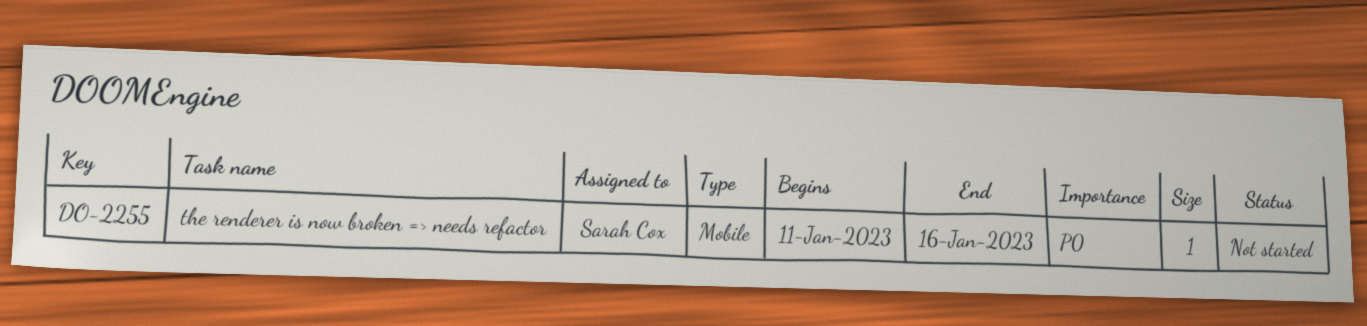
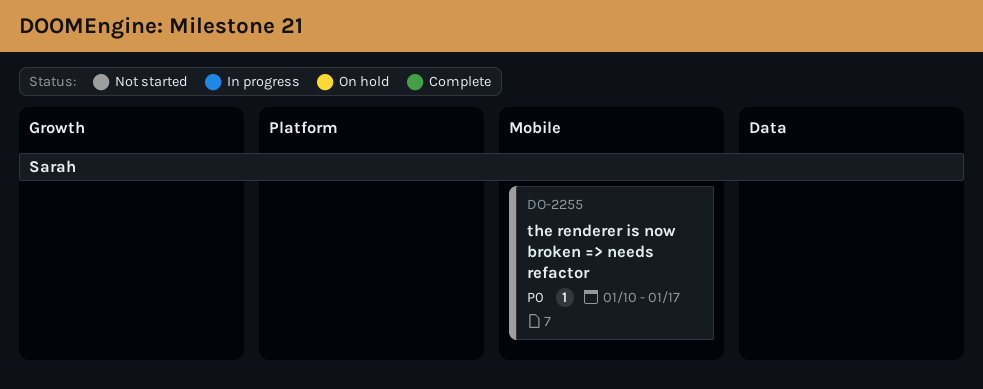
DO-2255, start: Jan 11 -> Jan 10
DO-2255, due: Jan 16 -> Jan 17

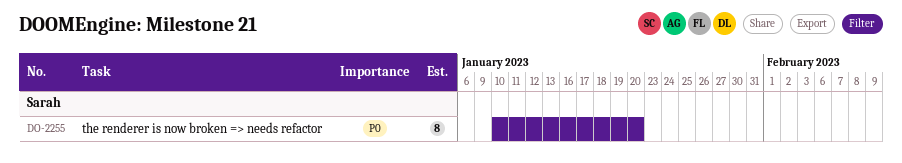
DO-2255, estimate: 1 -> 8
DO-2255, due: Jan 17 -> Jan 20

